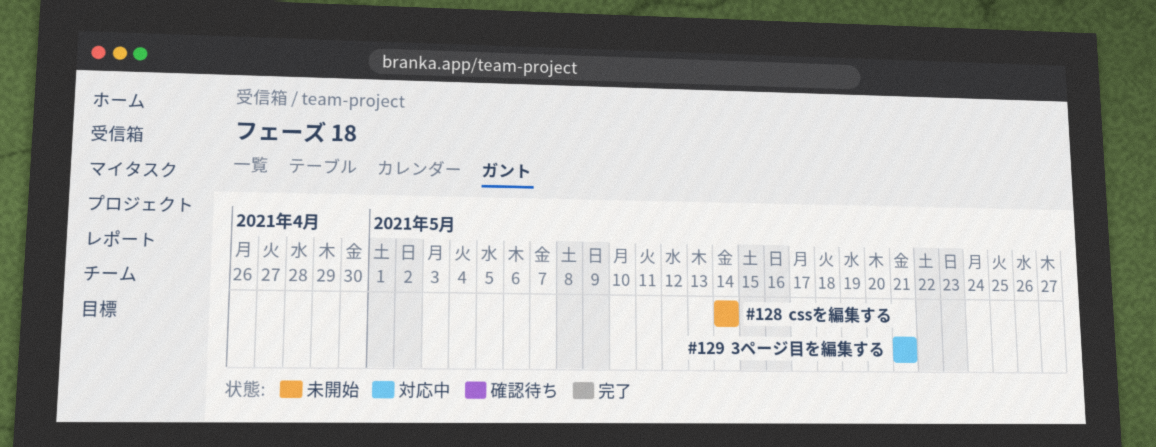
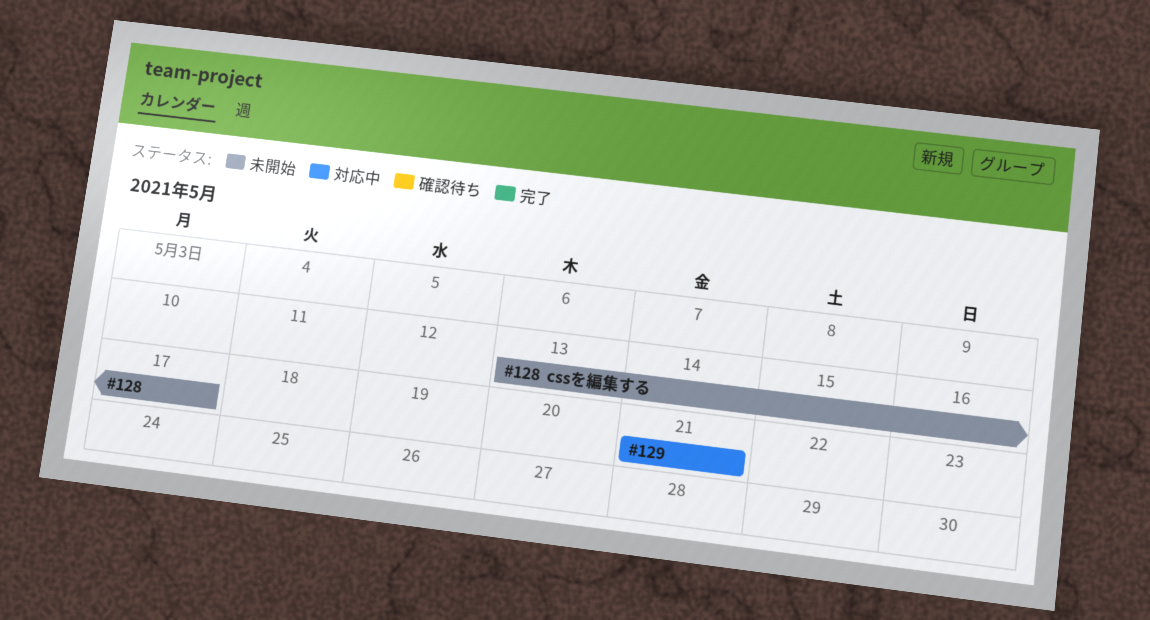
#128, start: May 14 -> May 13
#128, due: May 14 -> May 17

